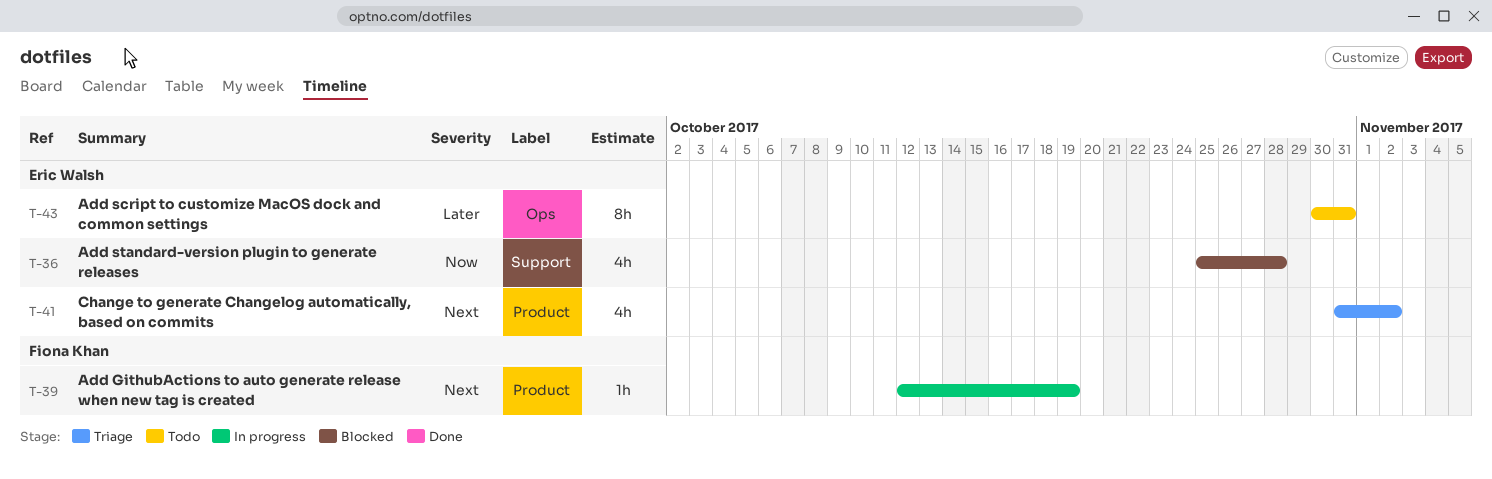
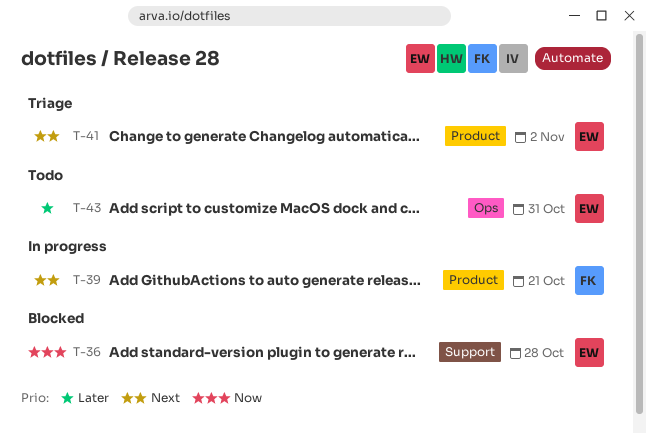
T-39, due: Oct 19 -> Oct 21

